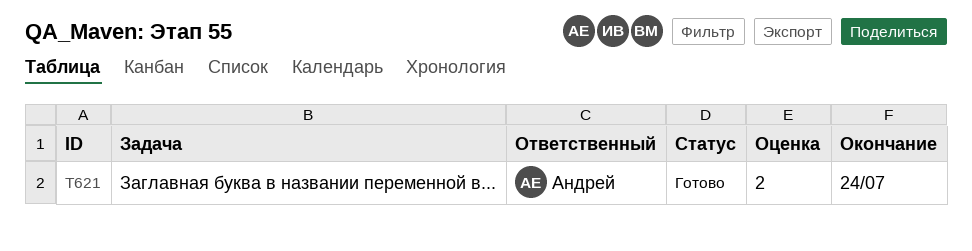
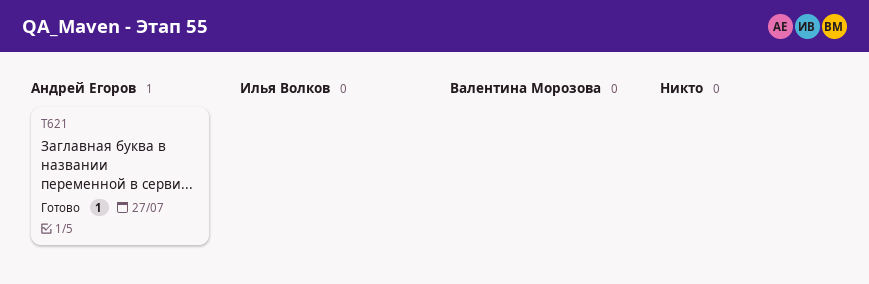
T621, estimate: 2 -> 1
T621, due: Jul 24 -> Jul 27

